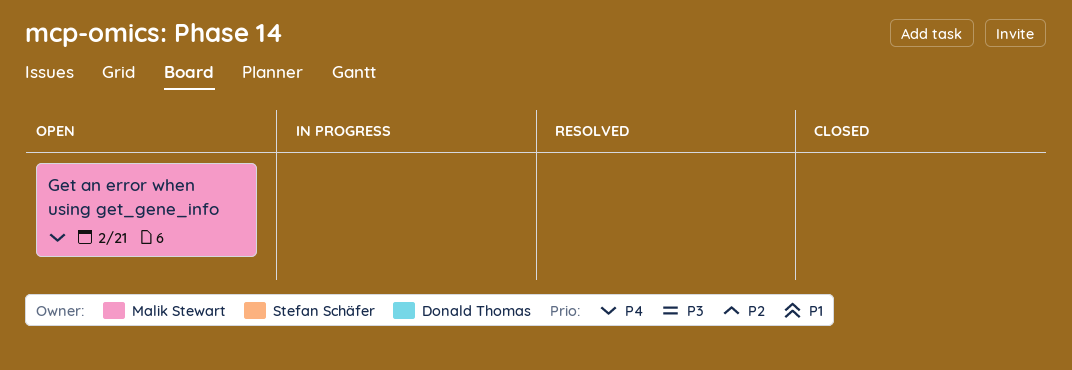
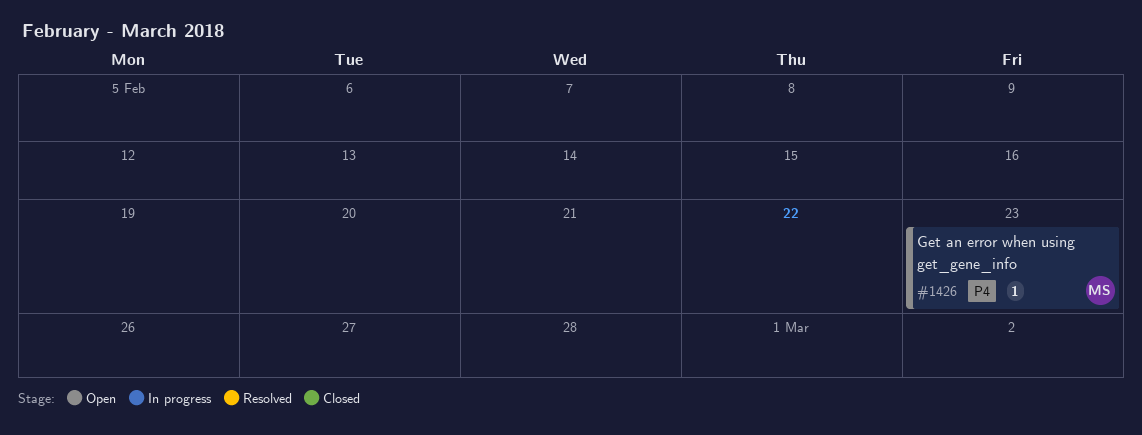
Get an error when using get_gene_info, due: Feb 21 -> Feb 23

